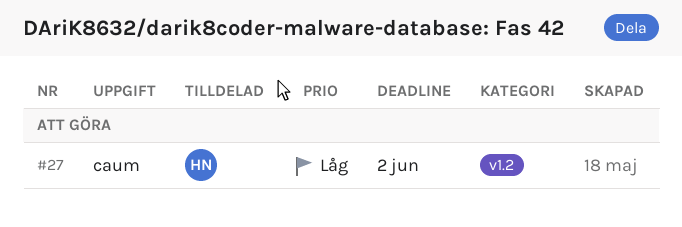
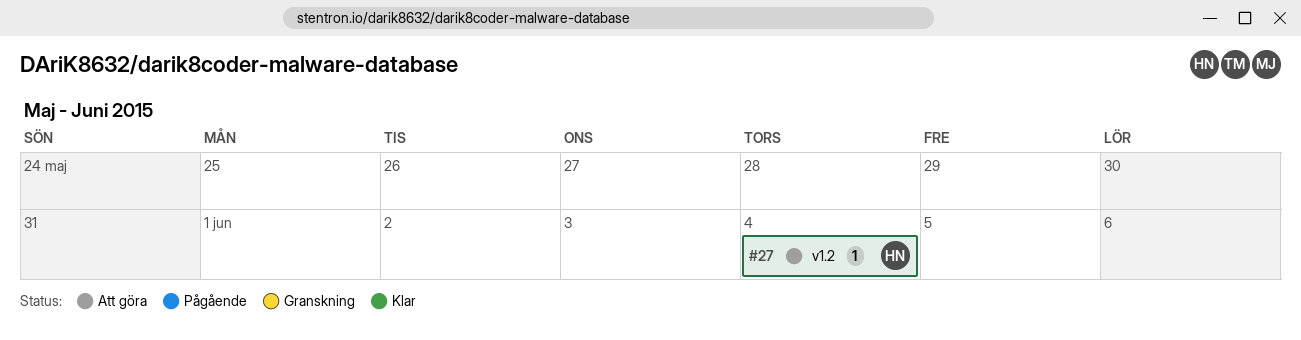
#27, due: Jun 2 -> Jun 4

